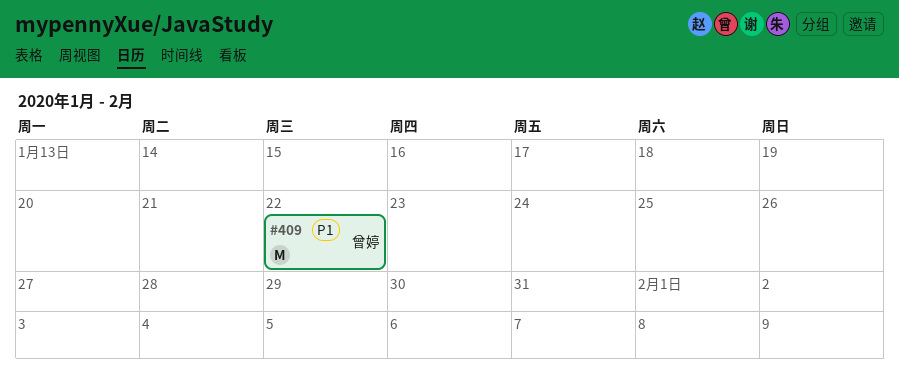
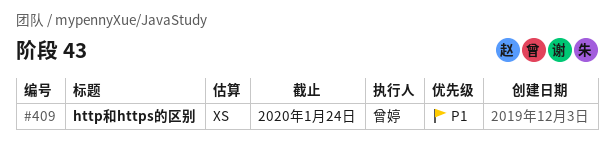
#409, estimate: M -> XS
#409, due: Jan 22 -> Jan 24

